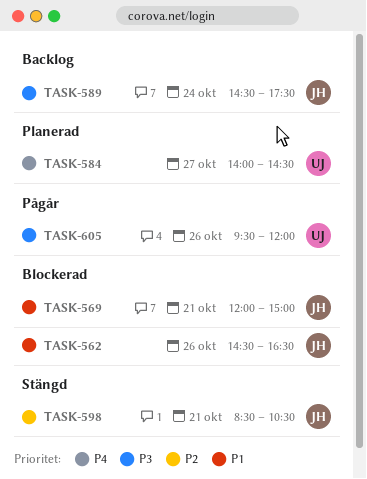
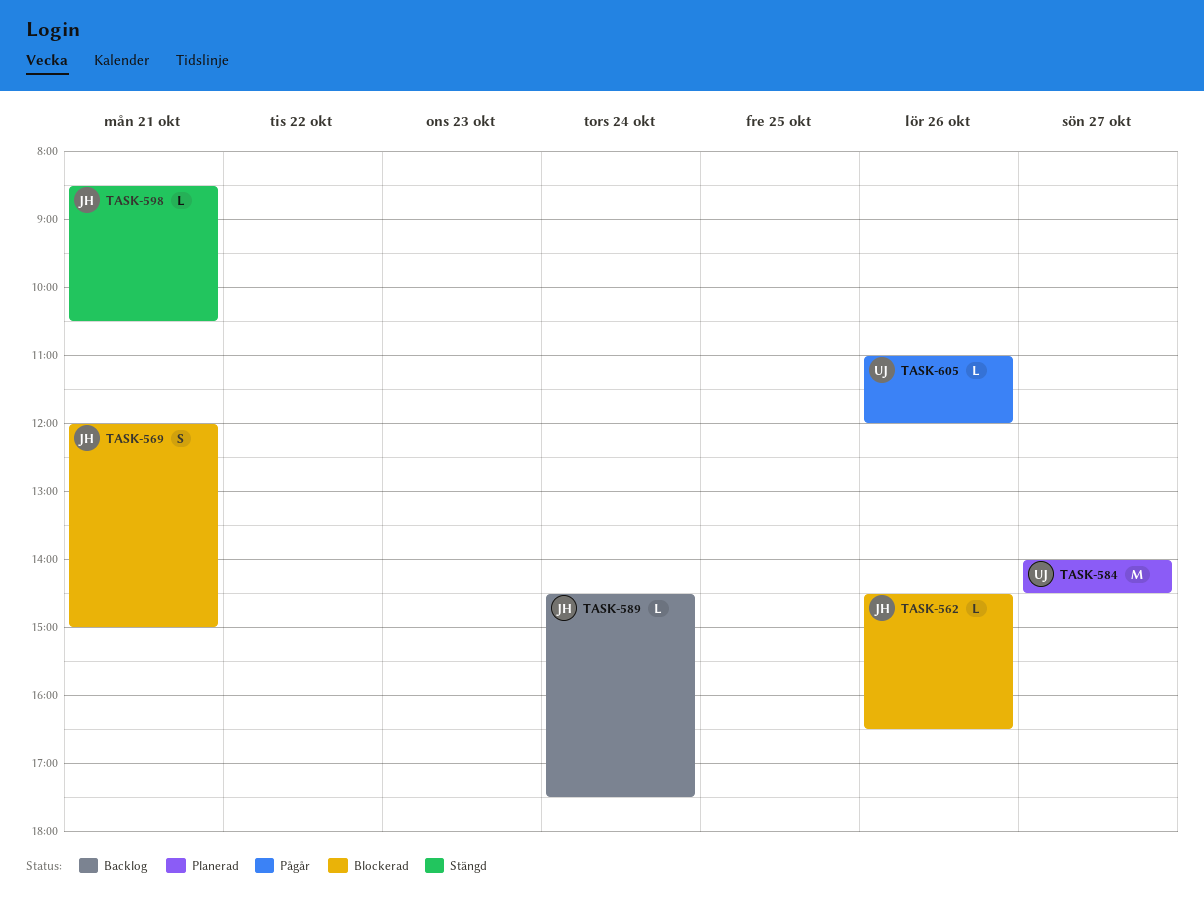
TASK-605, begins: 09:30 -> 11:00

